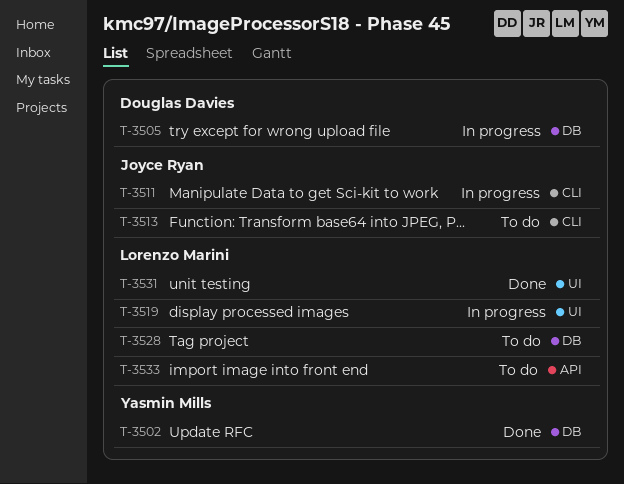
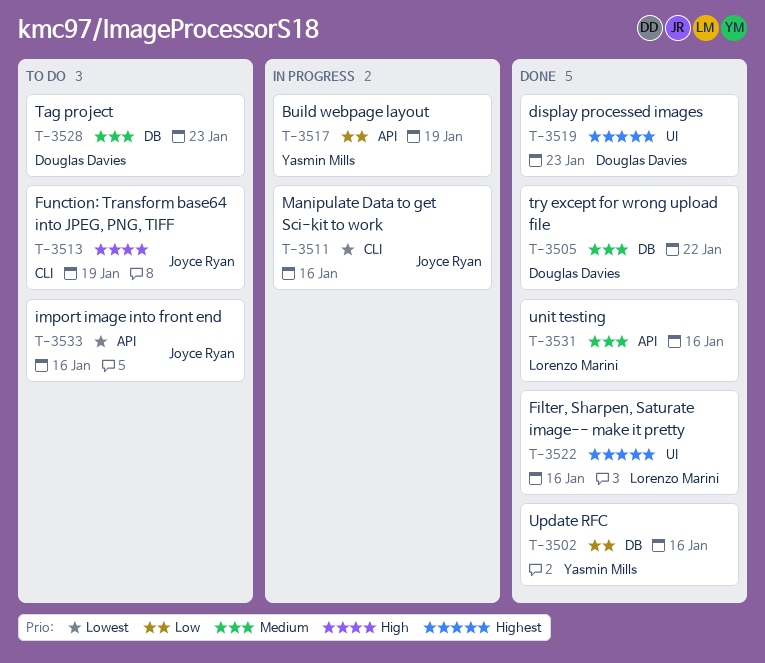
T-3505, status: In progress -> Done
T-3517: none -> present
T-3519, status: In progress -> Done
T-3519, owner: Lorenzo Marini -> Douglas Davies
T-3522: none -> present
T-3528, owner: Lorenzo Marini -> Douglas Davies
T-3531, label: UI -> API
T-3533, owner: Lorenzo Marini -> Joyce Ryan

